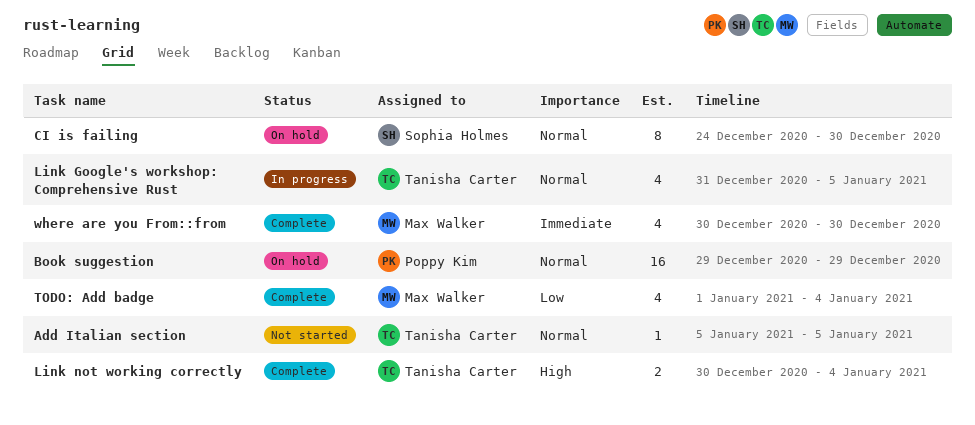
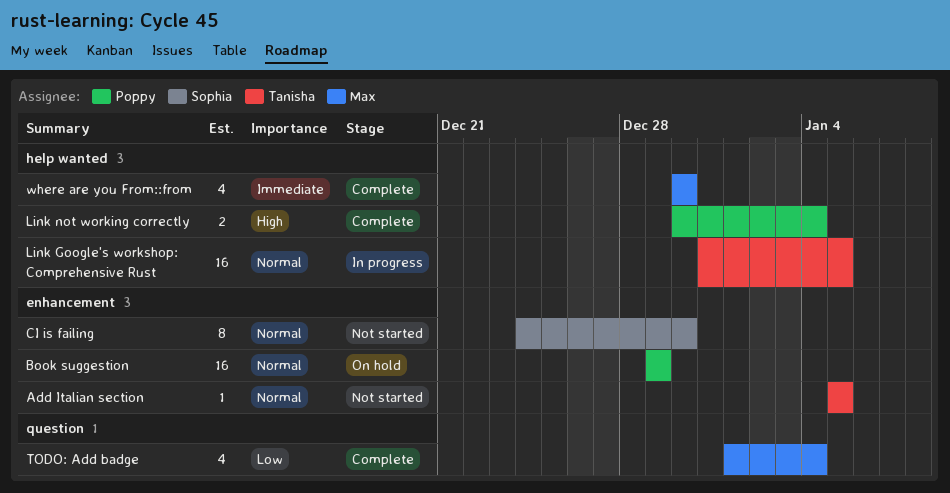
CI is failing, status: On hold -> Not started
Link Google's workshop: Comprehensive Rust, estimate: 4 -> 16
Link not working correctly, owner: Tanisha Carter -> Poppy Kim

